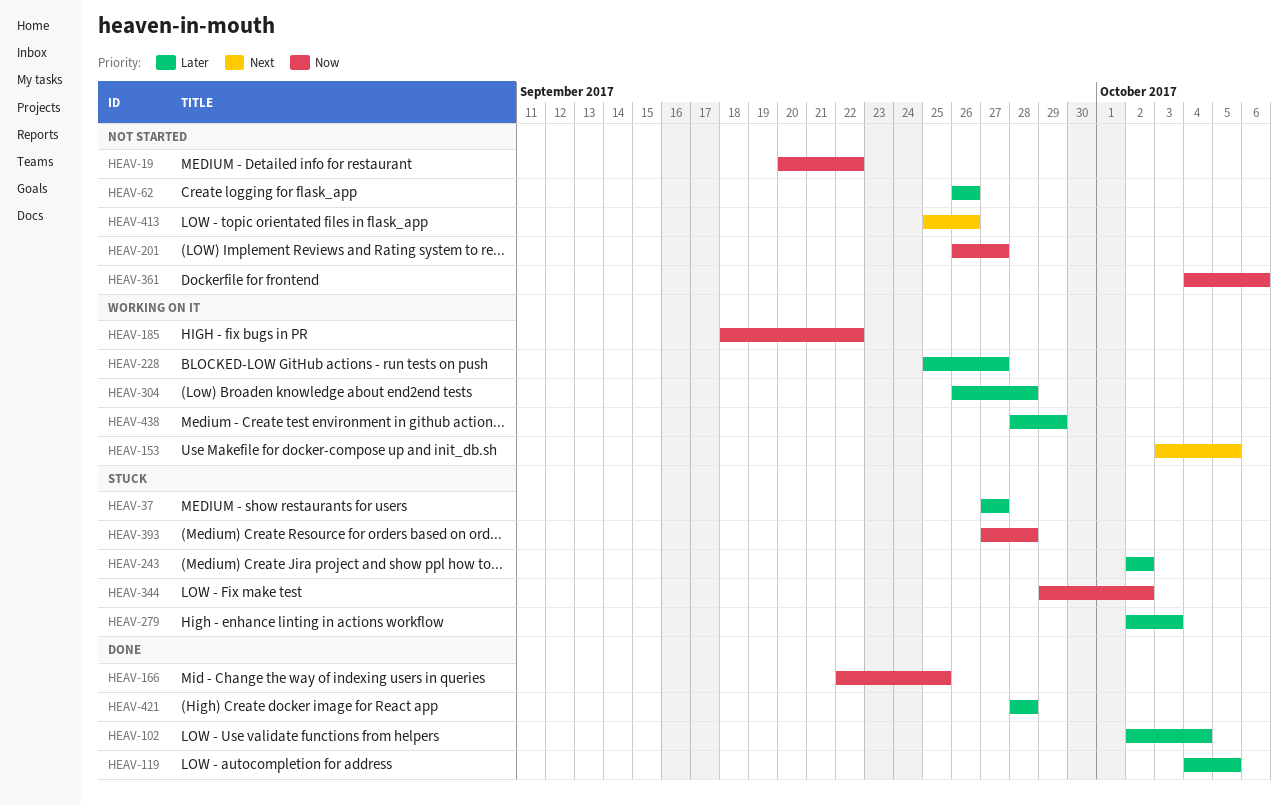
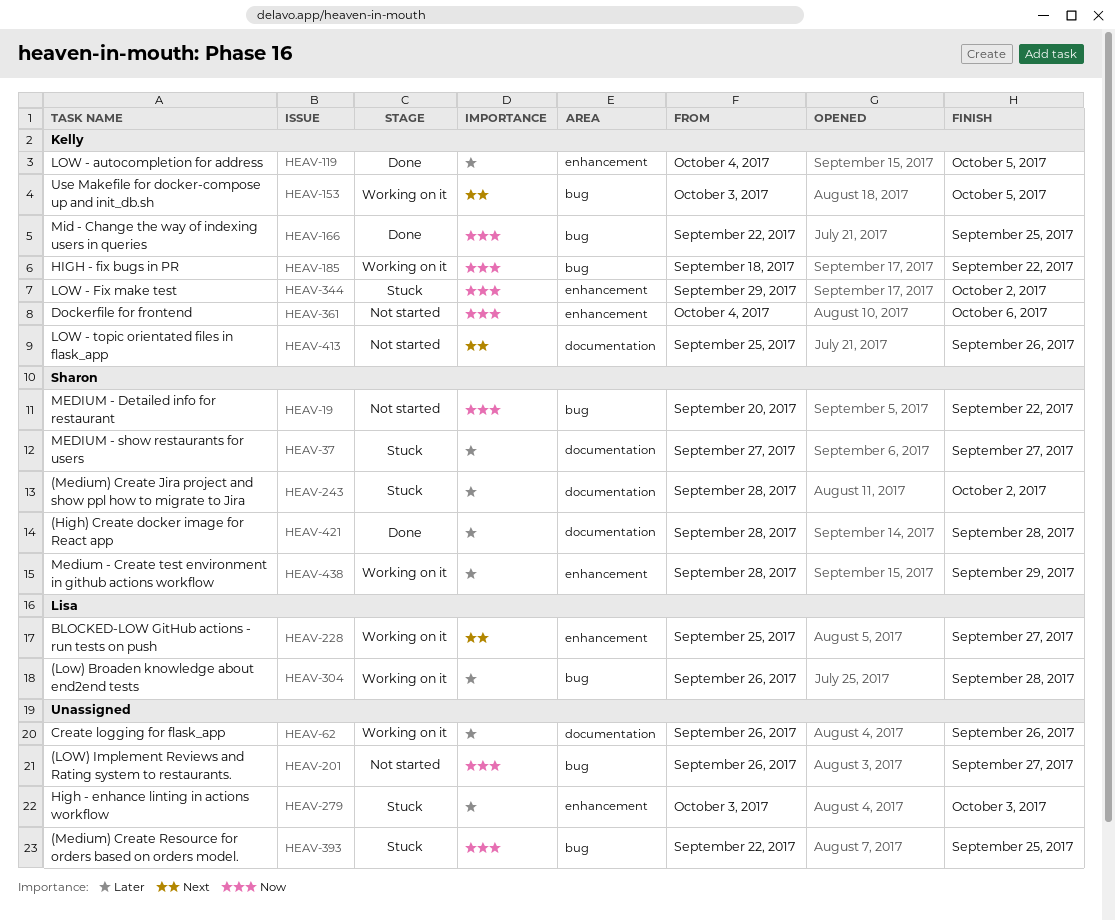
HEAV-62, status: Not started -> Working on it
HEAV-102: present -> none
HEAV-228, priority: Later -> Next
HEAV-243, start: Oct 2 -> Sep 28
HEAV-279, start: Oct 2 -> Oct 3
HEAV-393, start: Sep 27 -> Sep 22
HEAV-393, due: Sep 28 -> Sep 25

